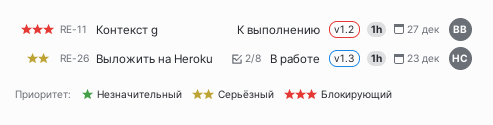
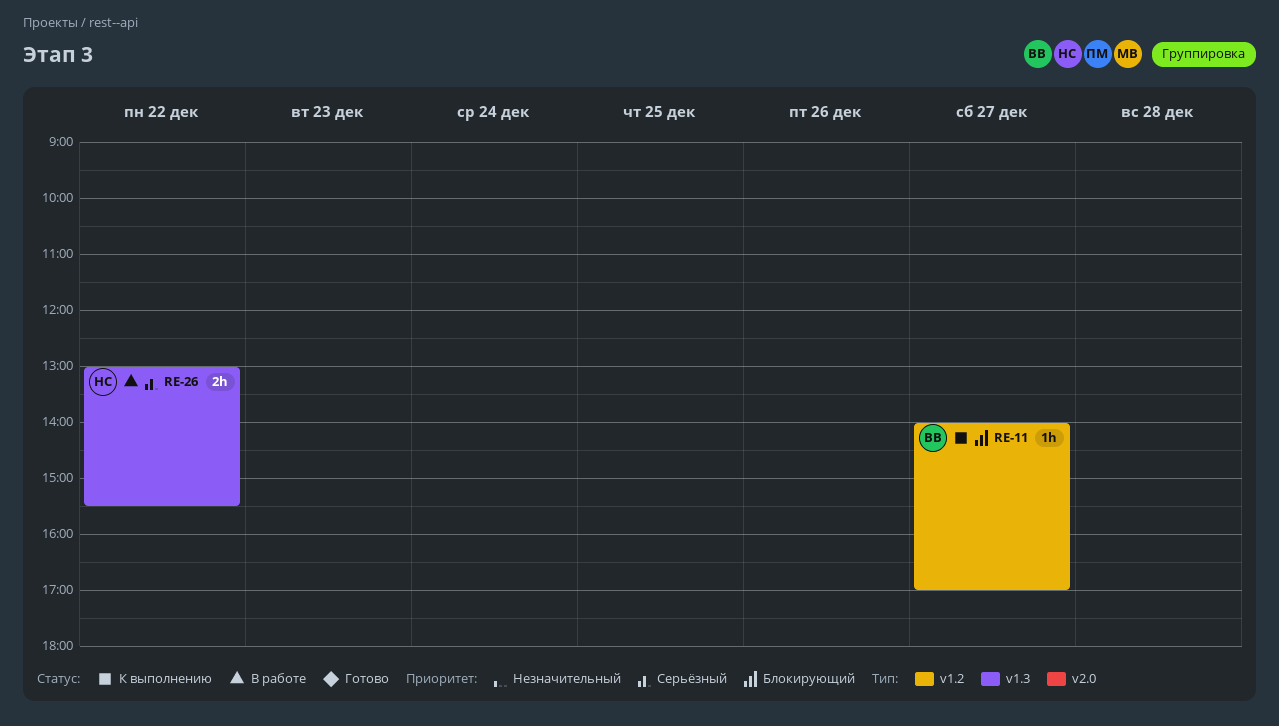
RE-26, estimate: 1h -> 2h
RE-26, day: Dec 23 -> Dec 22

